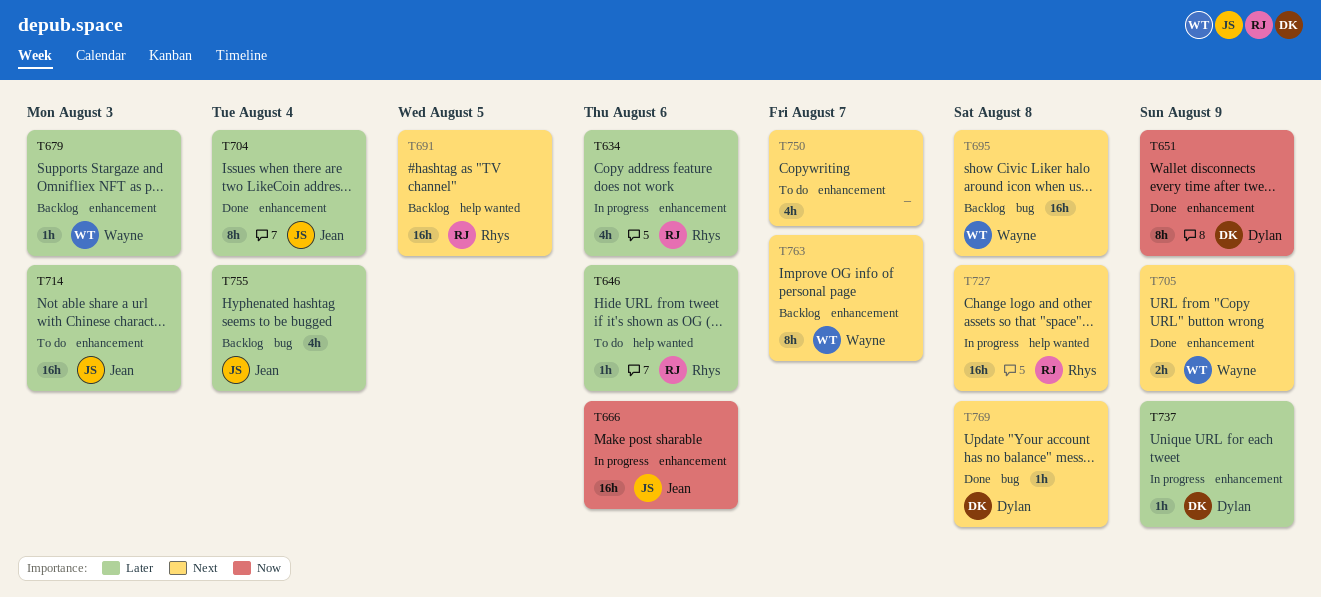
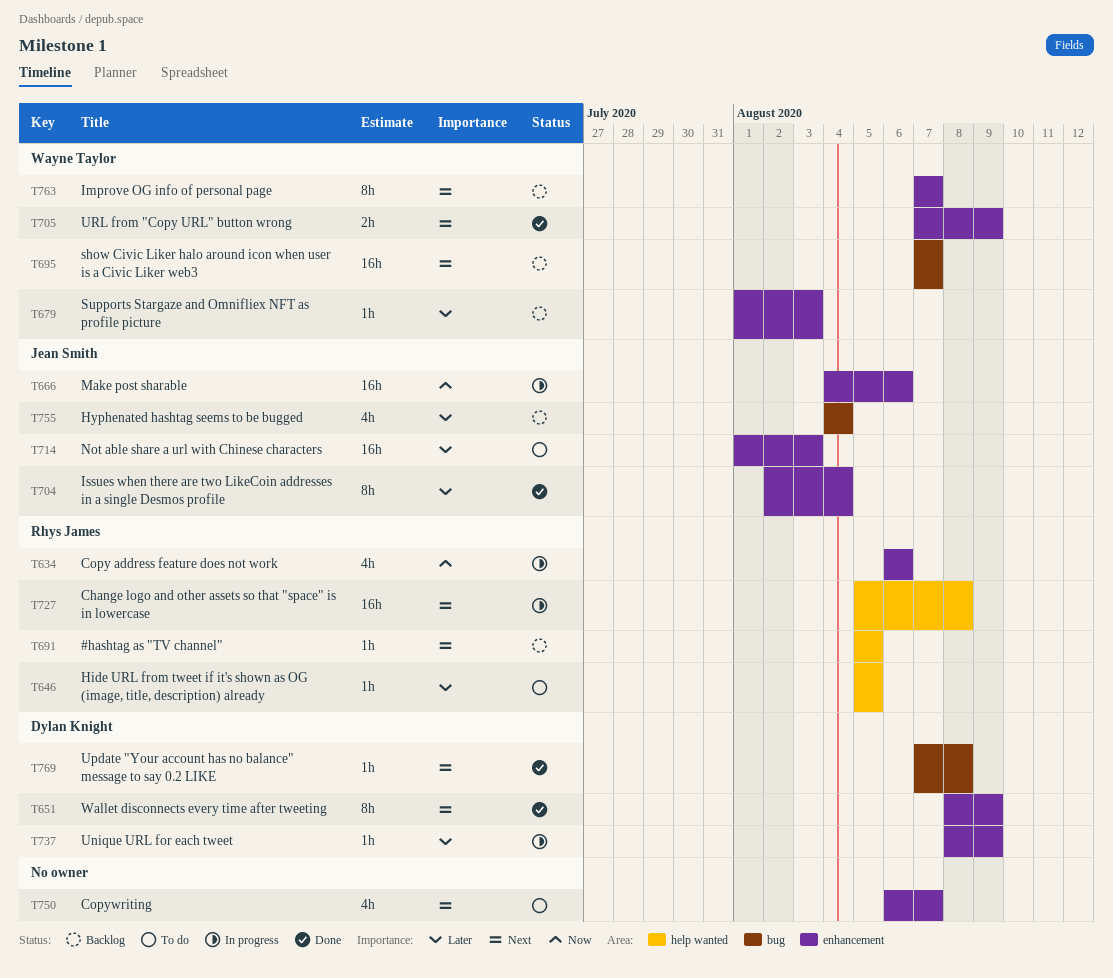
T634, priority: Later -> Now
T646, due: Aug 6 -> Aug 5
T651, priority: Now -> Next
T691, estimate: 16h -> 1h
T695, due: Aug 8 -> Aug 7

